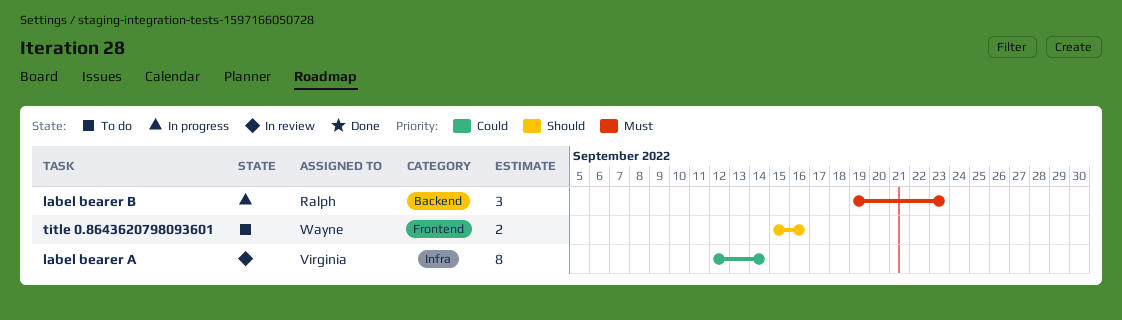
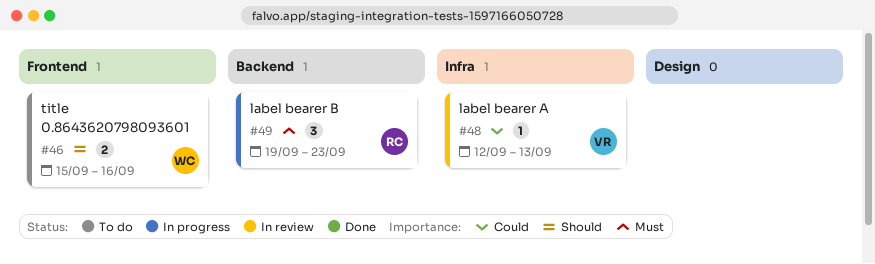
label bearer A, estimate: 8 -> 1
label bearer A, due: Sep 14 -> Sep 13

